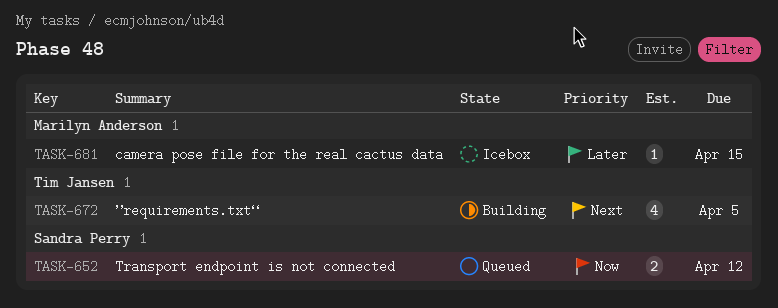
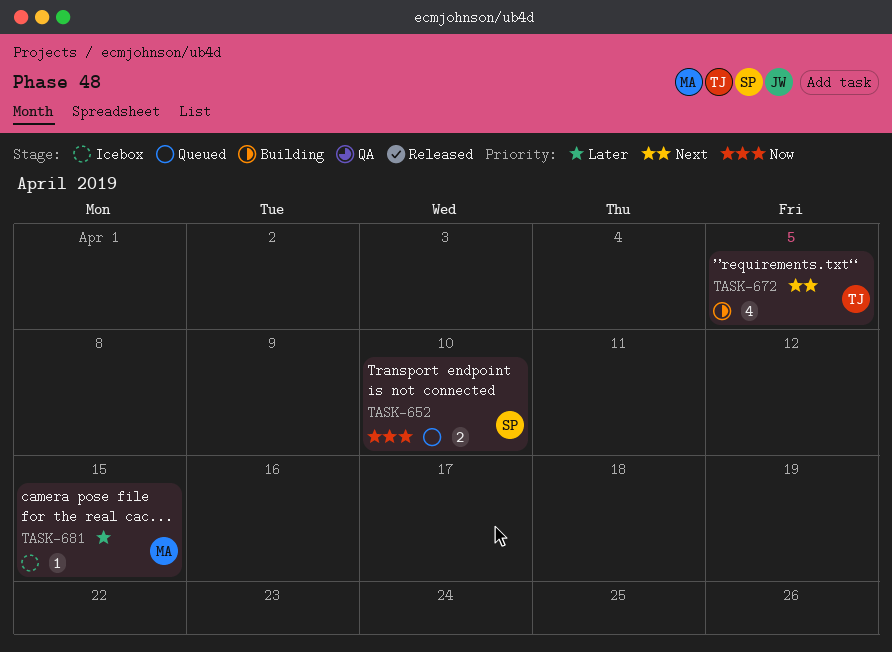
TASK-652, due: Apr 12 -> Apr 10

